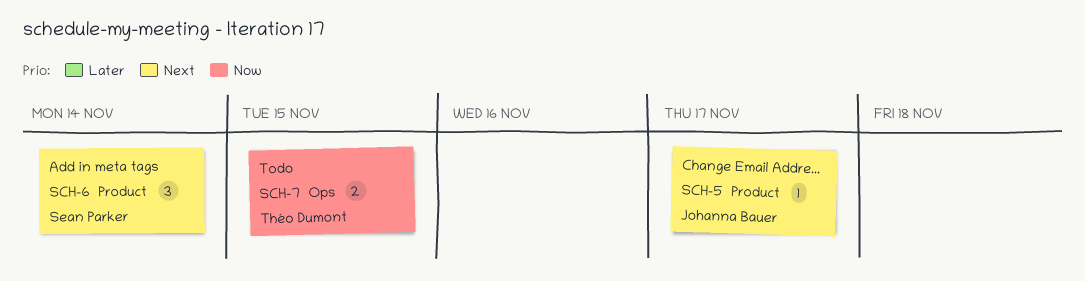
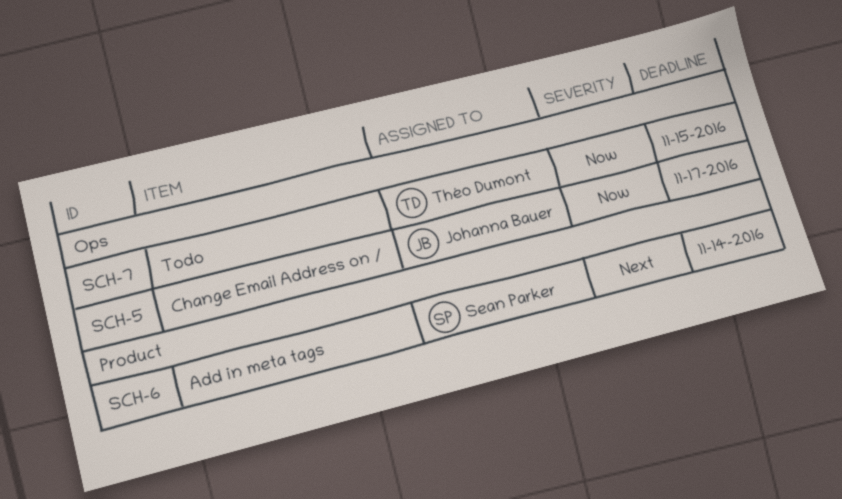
SCH-5, priority: Next -> Now
SCH-5, label: Product -> Ops

